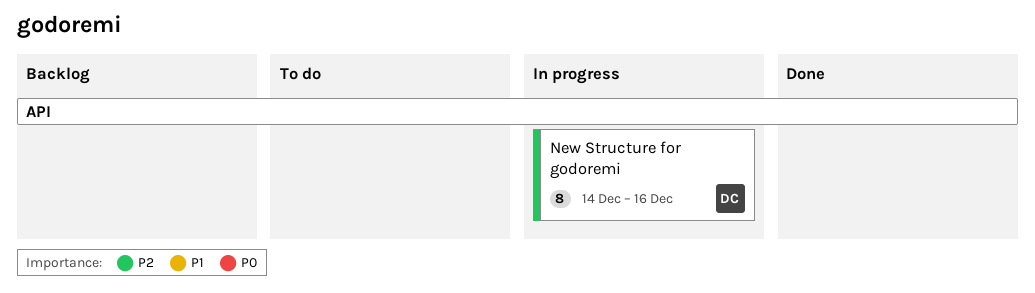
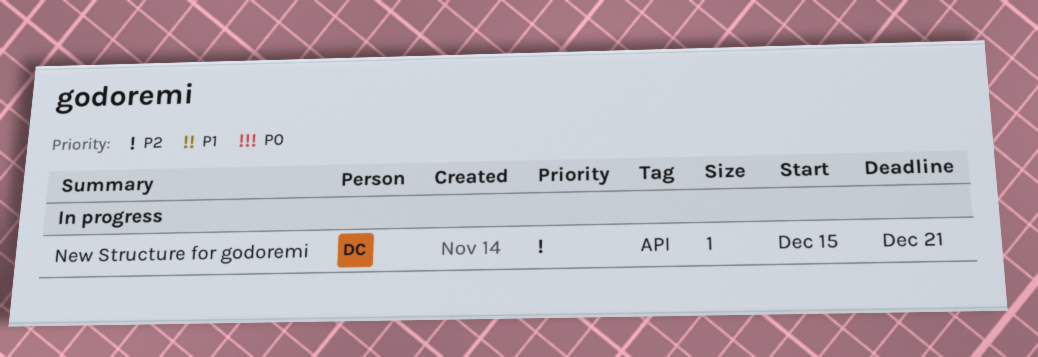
New Structure for godoremi, estimate: 8 -> 1
New Structure for godoremi, start: Dec 14 -> Dec 15
New Structure for godoremi, due: Dec 16 -> Dec 21

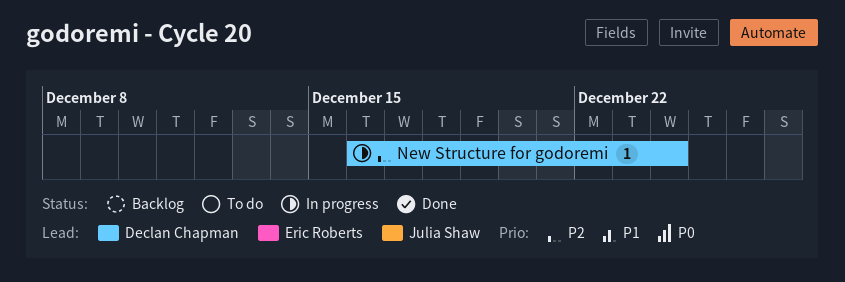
New Structure for godoremi, start: Dec 15 -> Dec 16
New Structure for godoremi, due: Dec 21 -> Dec 24

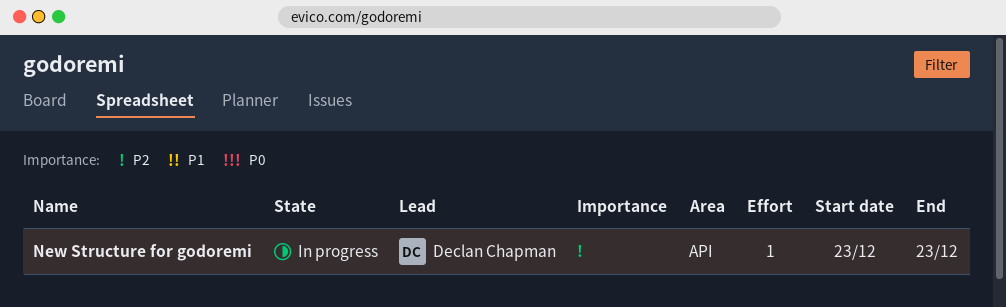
New Structure for godoremi, start: Dec 16 -> Dec 23
New Structure for godoremi, due: Dec 24 -> Dec 23

